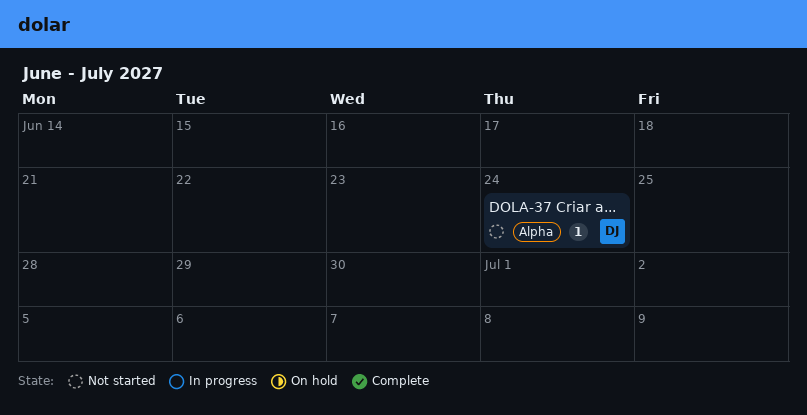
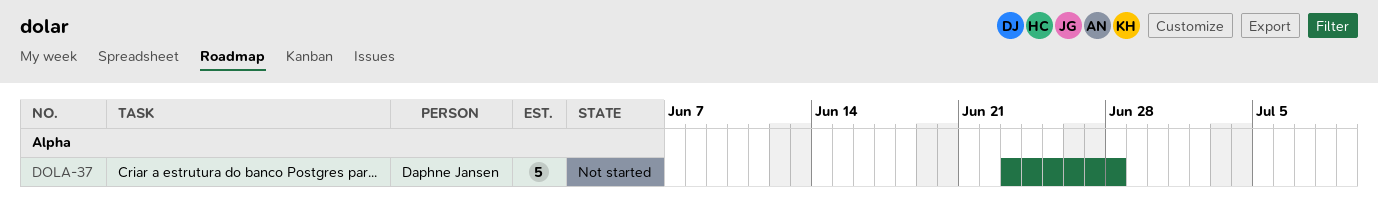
DOLA-37, estimate: 1 -> 5
DOLA-37, due: Jun 24 -> Jun 28

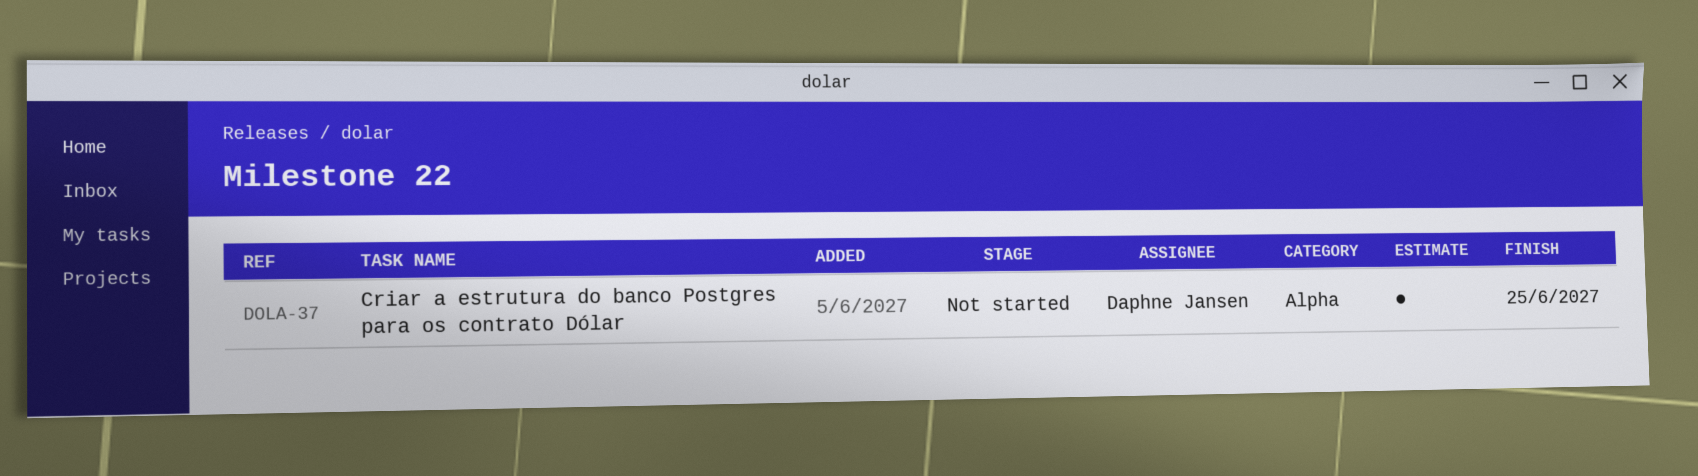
DOLA-37, estimate: 5 -> 1
DOLA-37, due: Jun 28 -> Jun 25

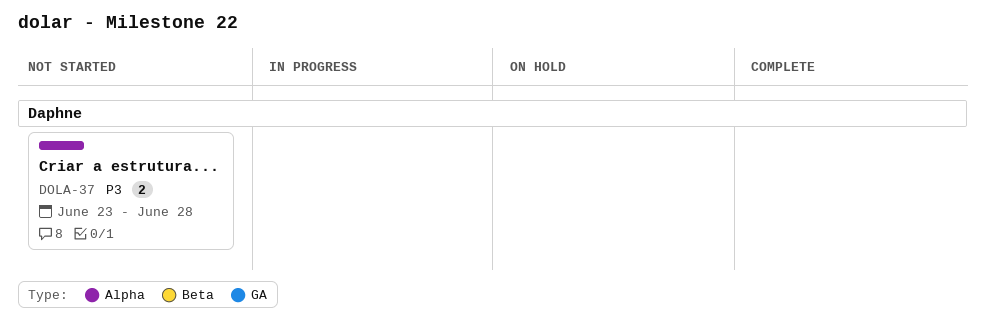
DOLA-37, estimate: 1 -> 2
DOLA-37, due: Jun 25 -> Jun 28

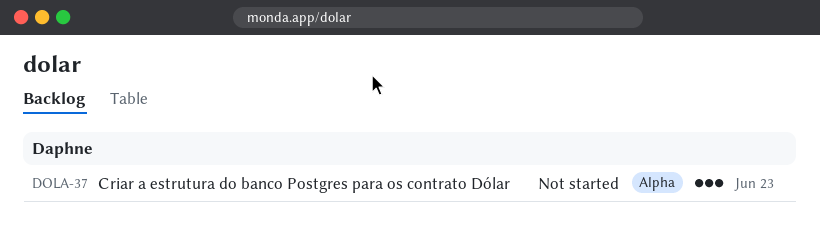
DOLA-37, estimate: 2 -> 3
DOLA-37, due: Jun 28 -> Jun 23

